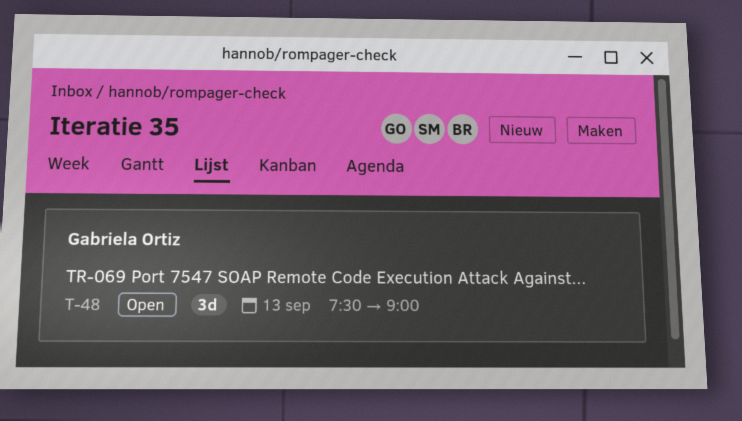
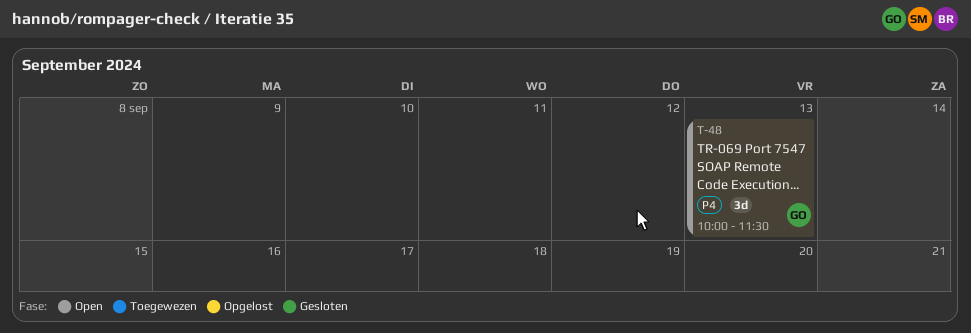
T-48, begins: 07:30 -> 10:00
T-48, ends: 09:00 -> 11:30

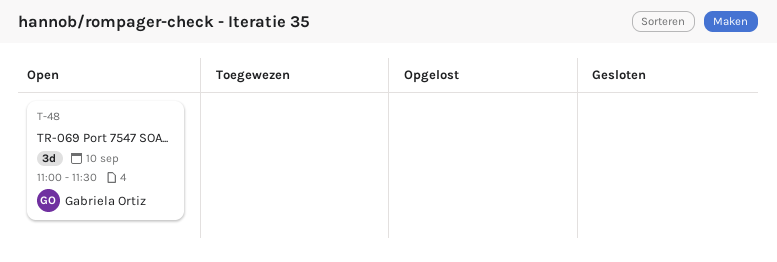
T-48, day: Sep 13 -> Sep 10
T-48, begins: 10:00 -> 11:00

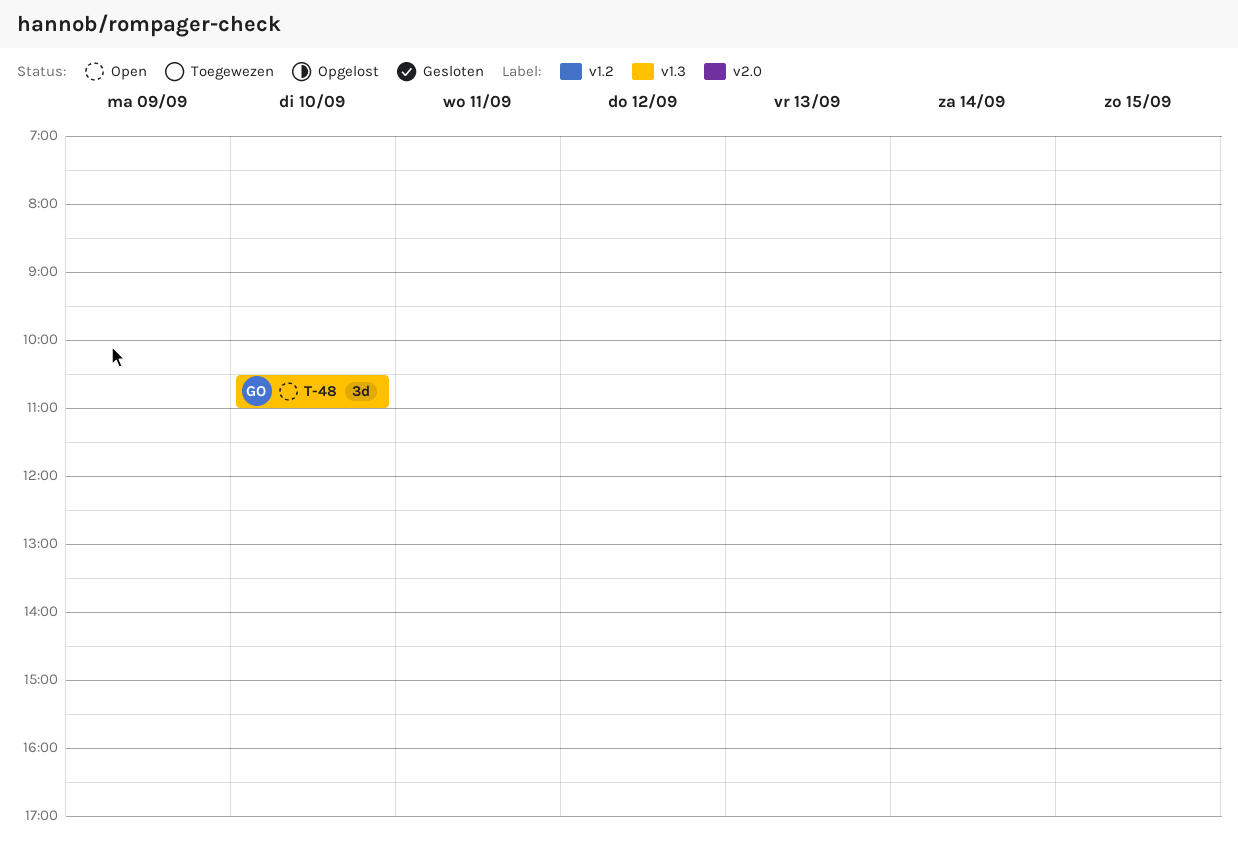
T-48, begins: 11:00 -> 10:30
T-48, ends: 11:30 -> 11:00

